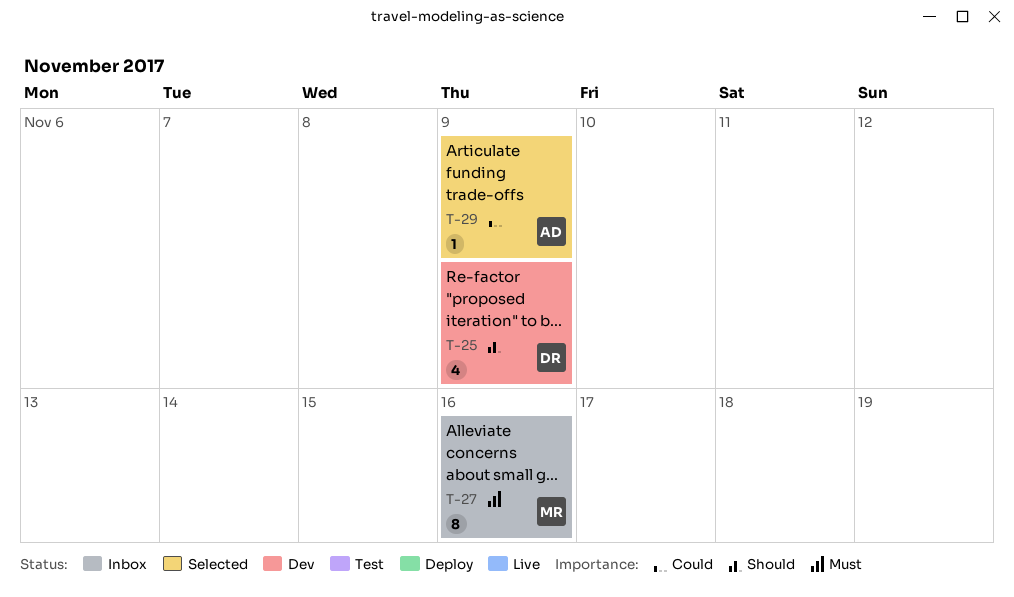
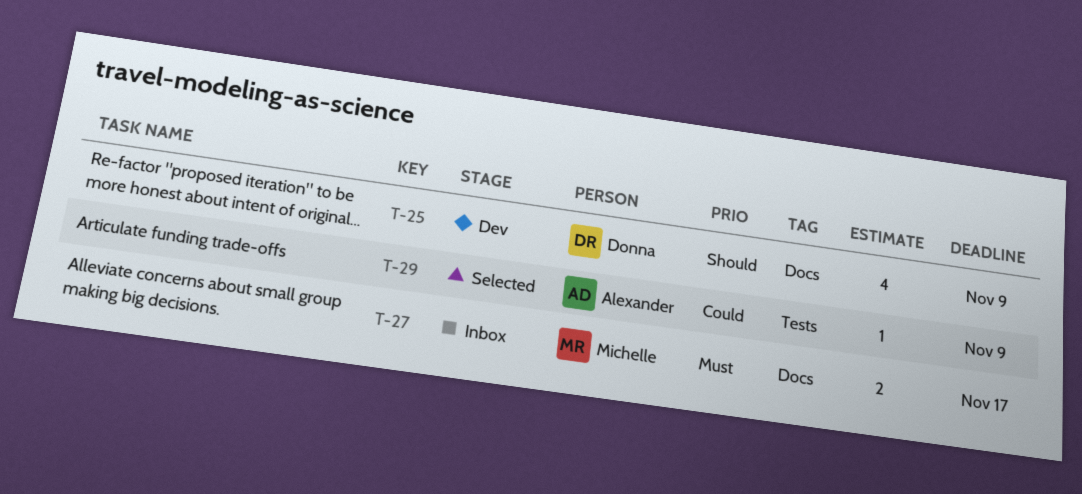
T-27, estimate: 8 -> 2
T-27, due: Nov 16 -> Nov 17

